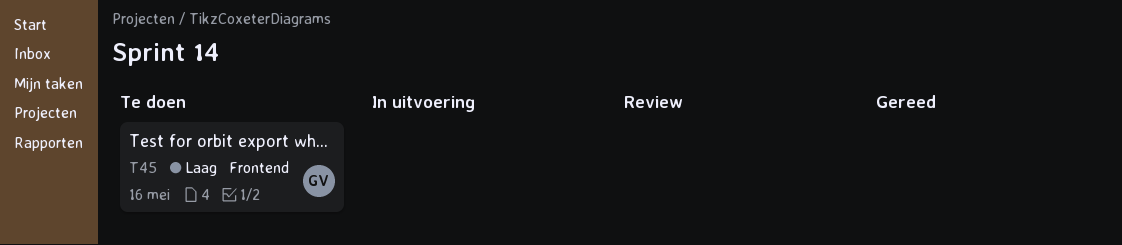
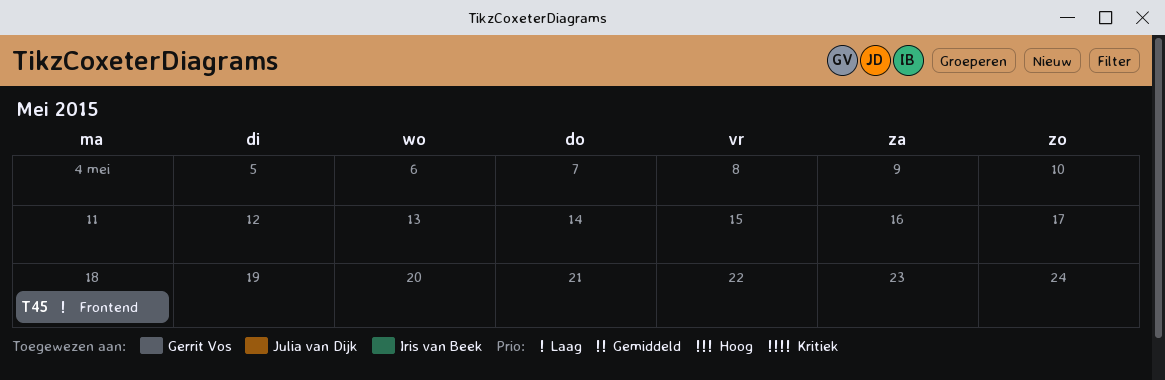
T45, due: May 16 -> May 18

